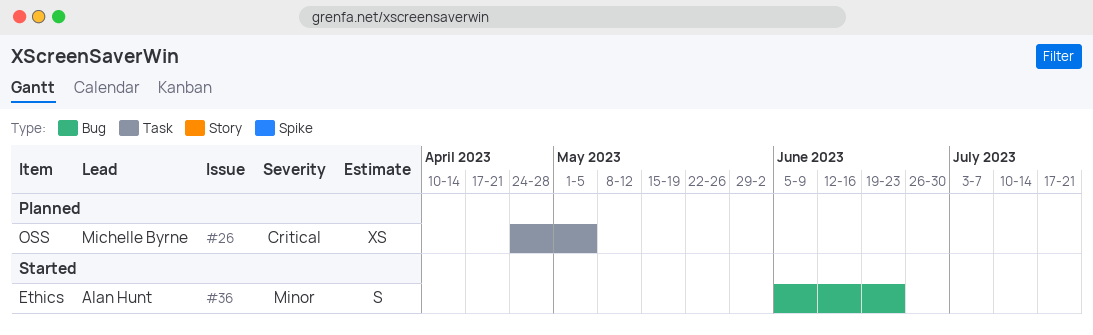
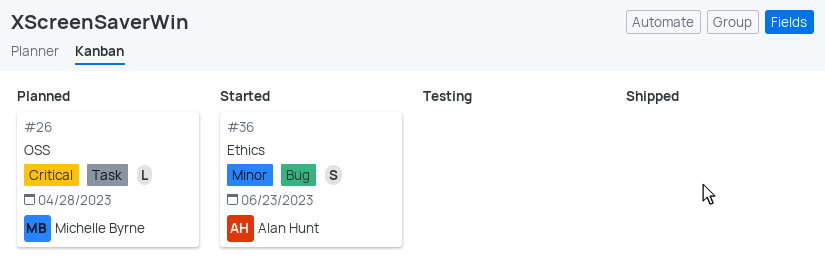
#26, estimate: XS -> L
#26, due: May 5 -> Apr 28

